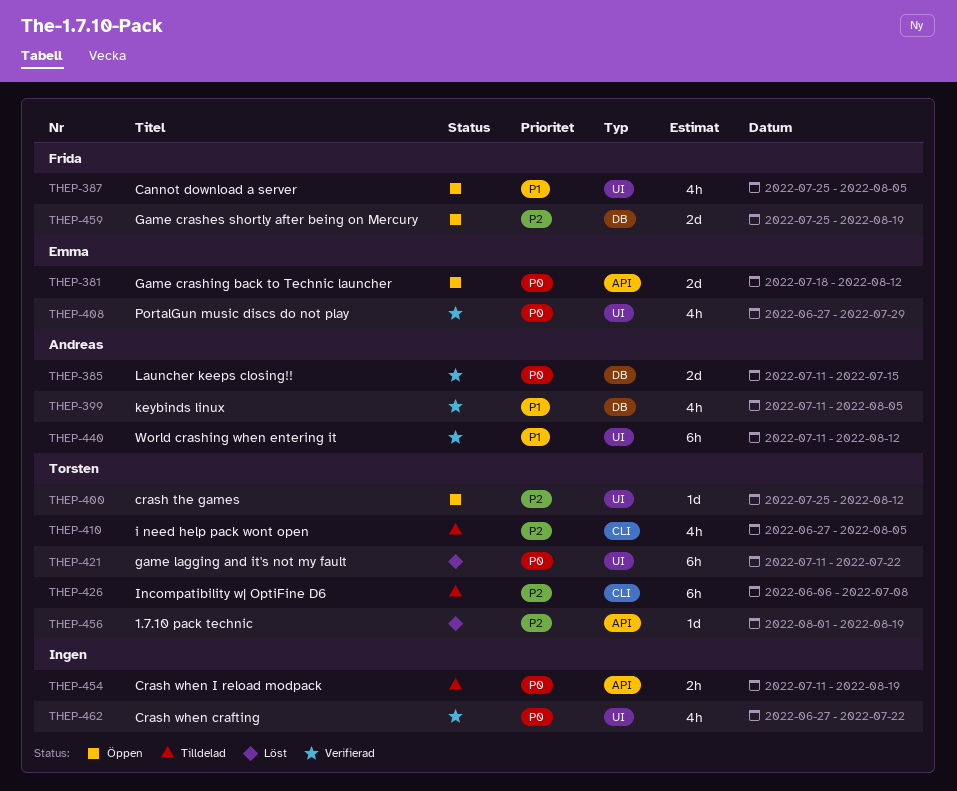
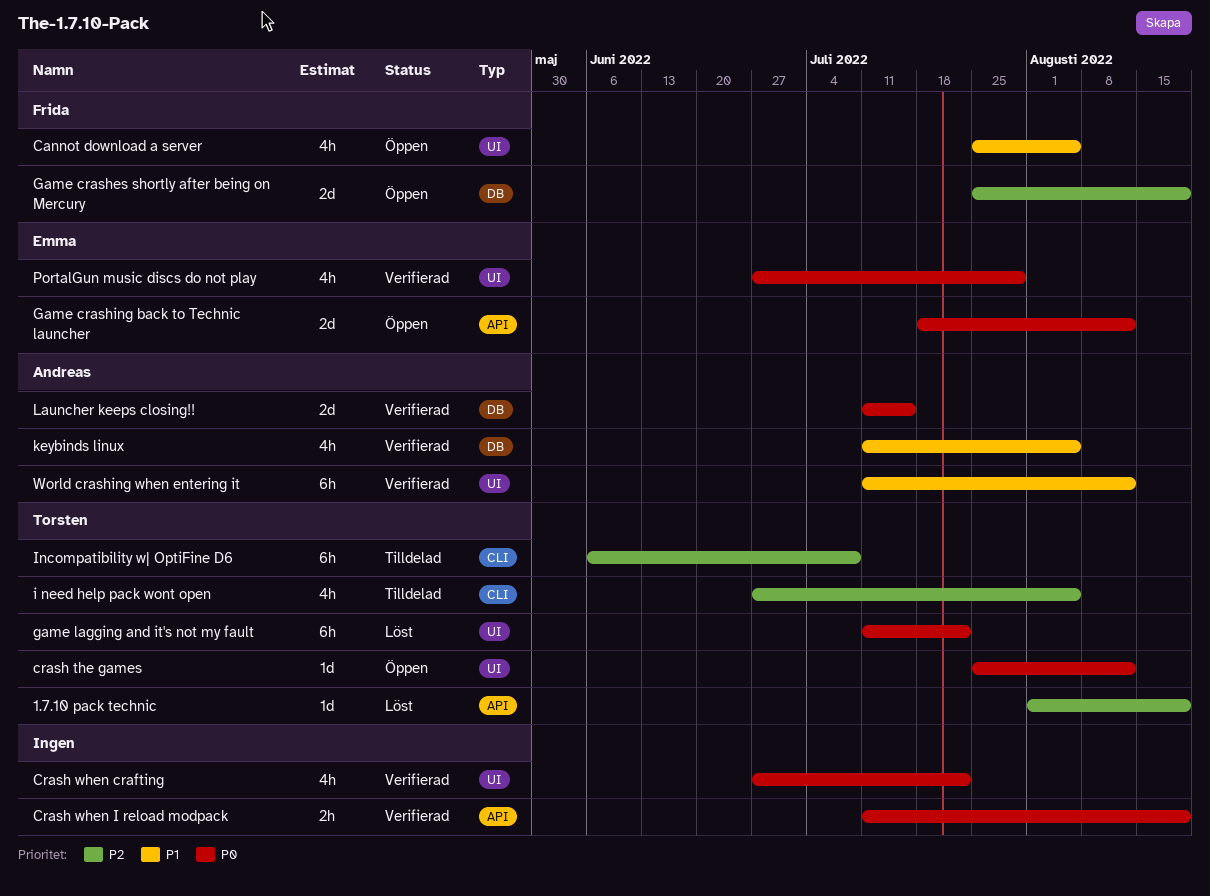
crash the games, priority: P2 -> P0
Crash when I reload modpack, status: Tilldelad -> Verifierad

